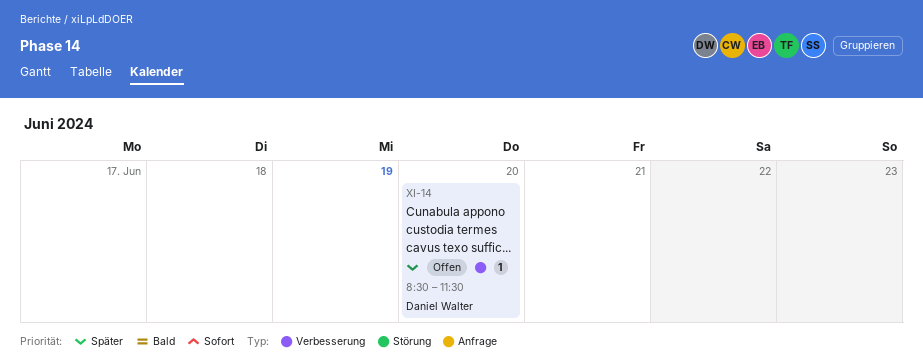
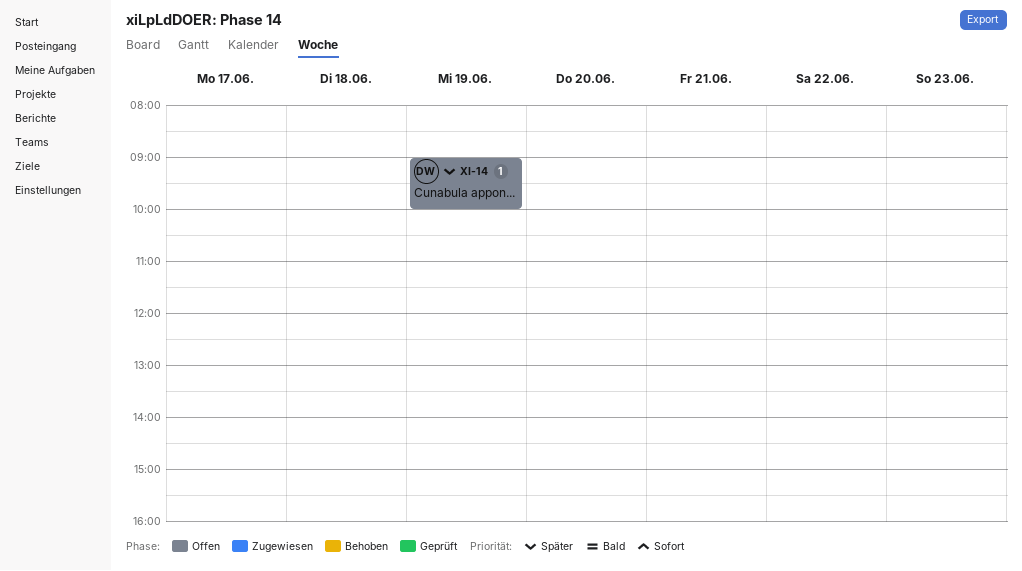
XI-14, day: Jun 20 -> Jun 19
XI-14, begins: 08:30 -> 09:00
XI-14, ends: 11:30 -> 10:00

